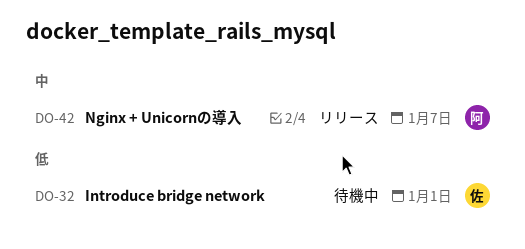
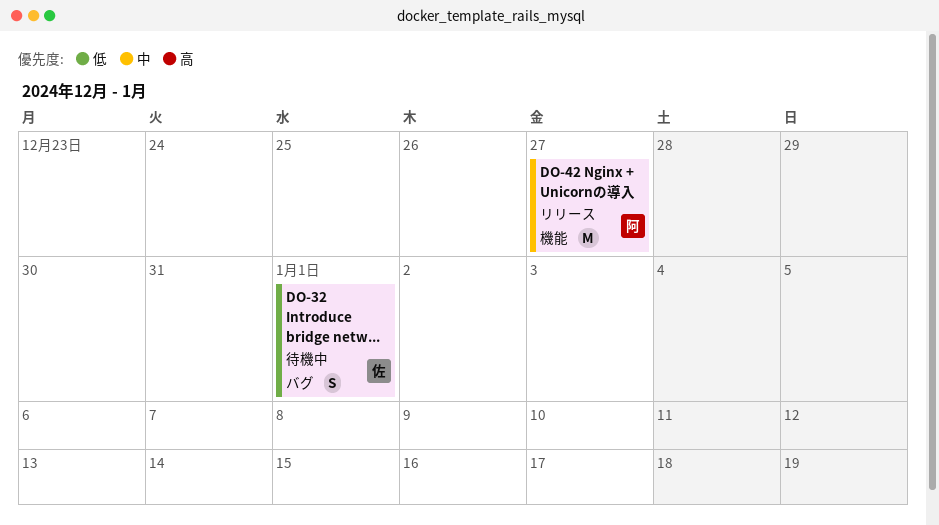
DO-42, due: Jan 7 -> Dec 27

